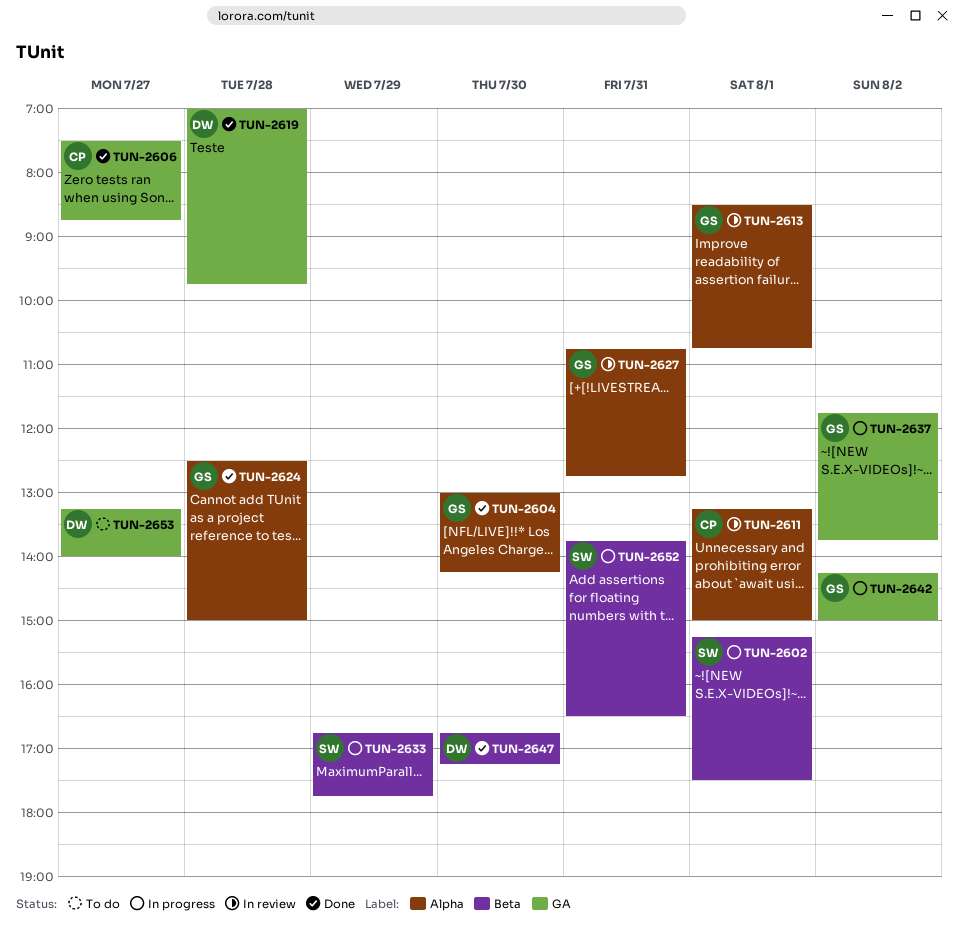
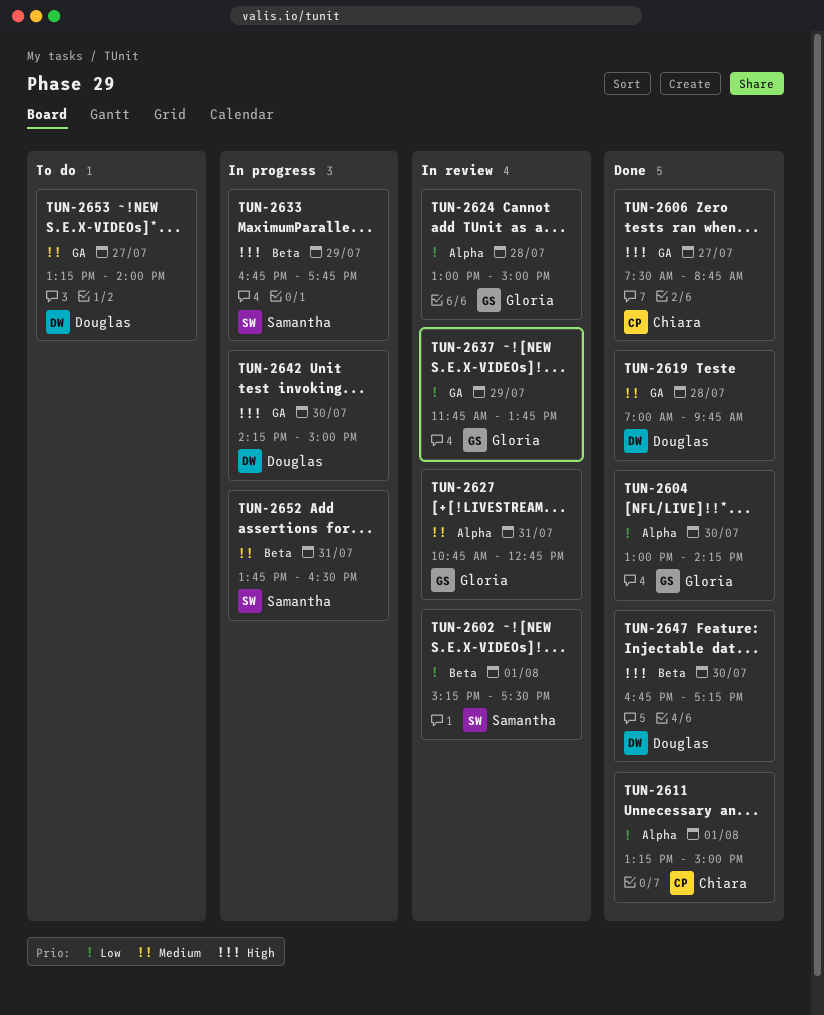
TUN-2602, status: In progress -> In review
TUN-2611, status: In review -> Done
TUN-2613: present -> none
TUN-2624, status: Done -> In review
TUN-2624, begins: 12:30 -> 13:00
TUN-2637, status: In progress -> In review
TUN-2637, day: Aug 2 -> Jul 29
TUN-2642, owner: Gloria -> Douglas
TUN-2642, day: Aug 2 -> Jul 30

